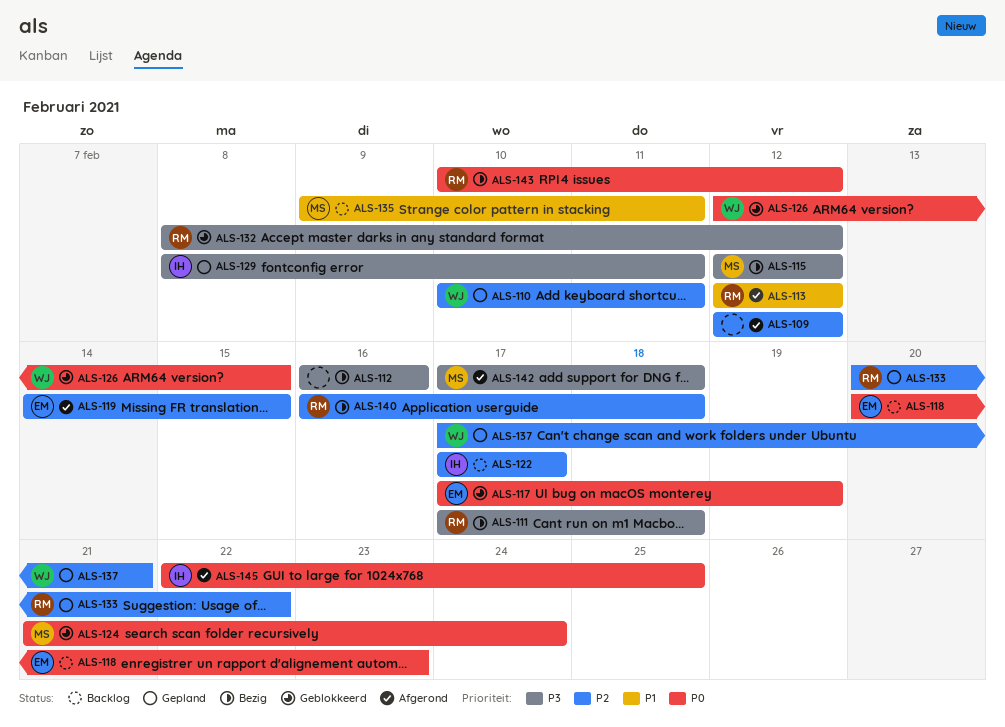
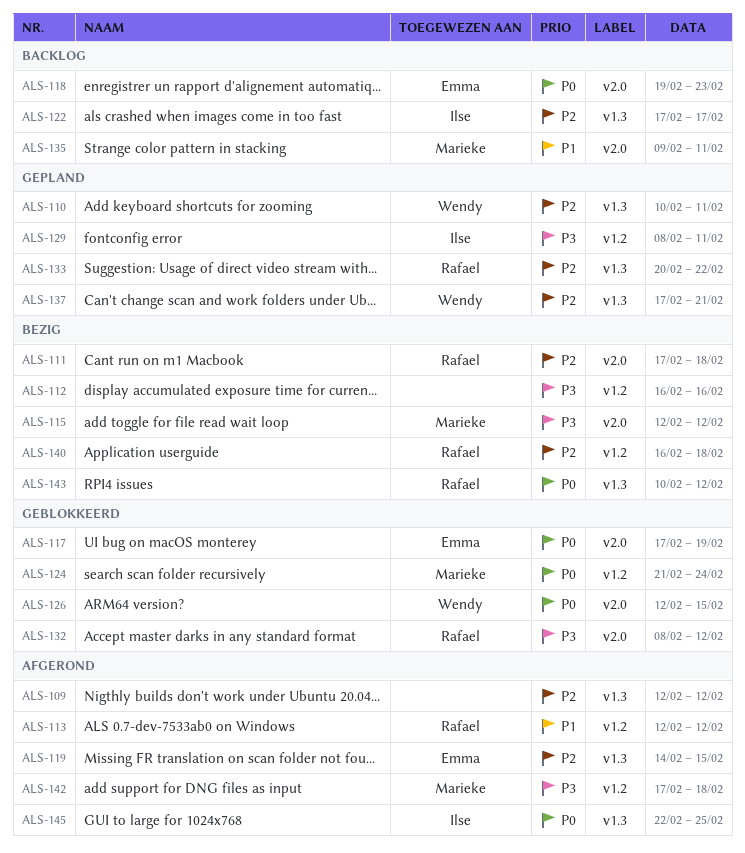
ALS-111, priority: P3 -> P2
ALS-118, start: Feb 20 -> Feb 19

